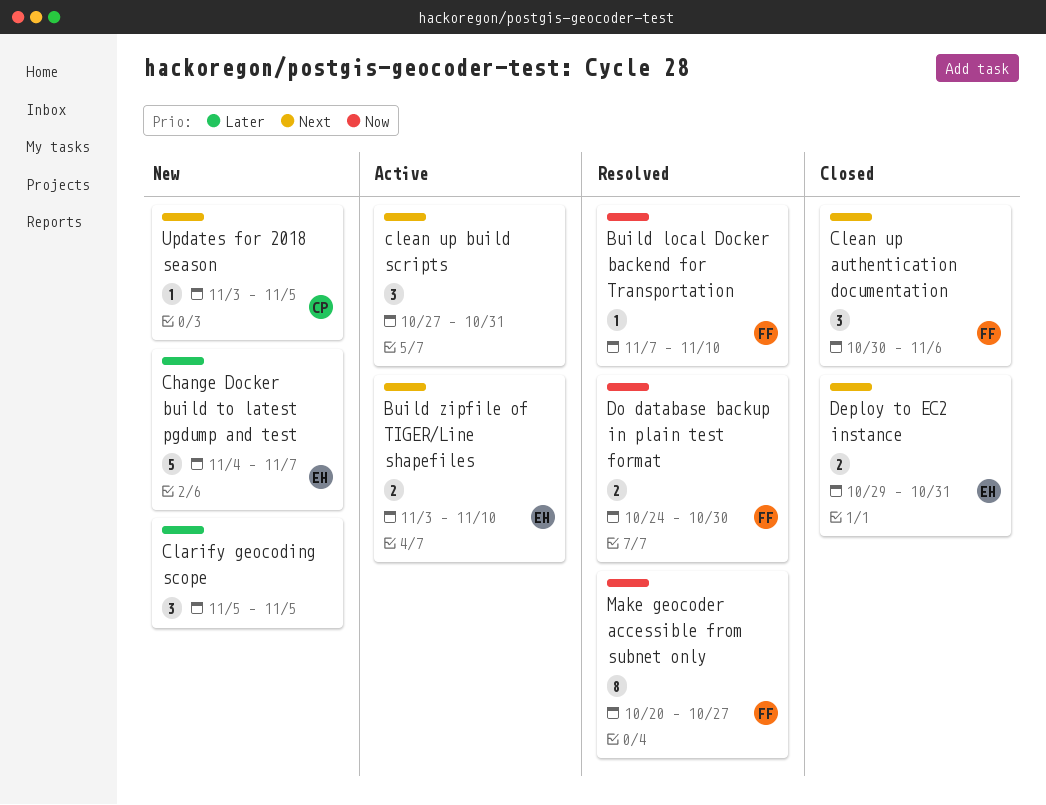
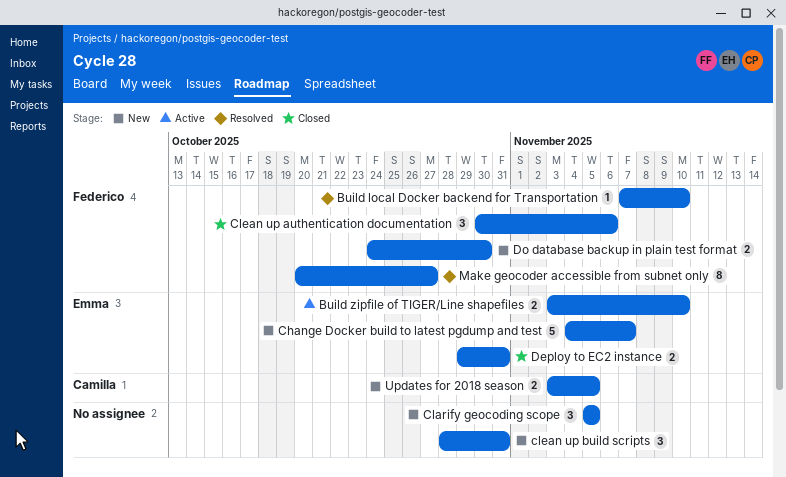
clean up build scripts, status: Active -> New
clean up build scripts, start: Oct 27 -> Oct 28
Do database backup in plain test format, status: Resolved -> New
Updates for 2018 season, estimate: 1 -> 2

